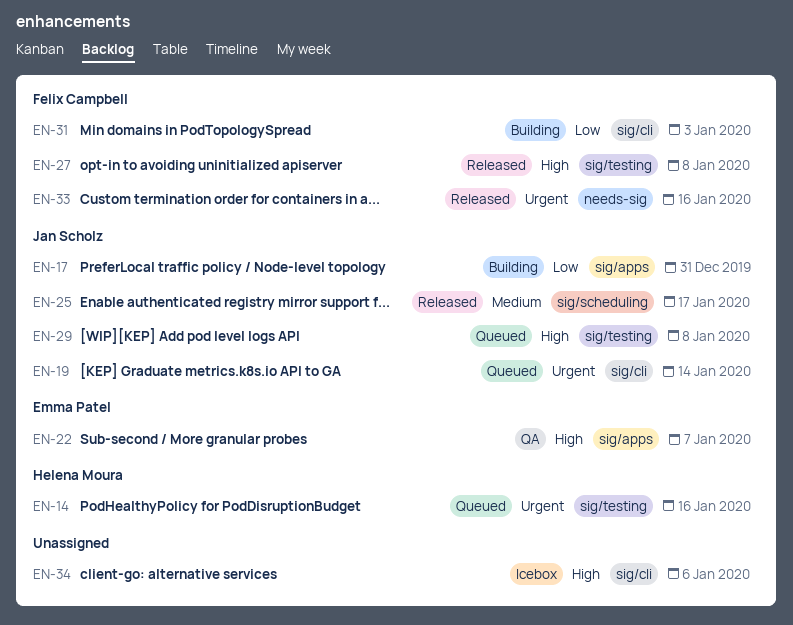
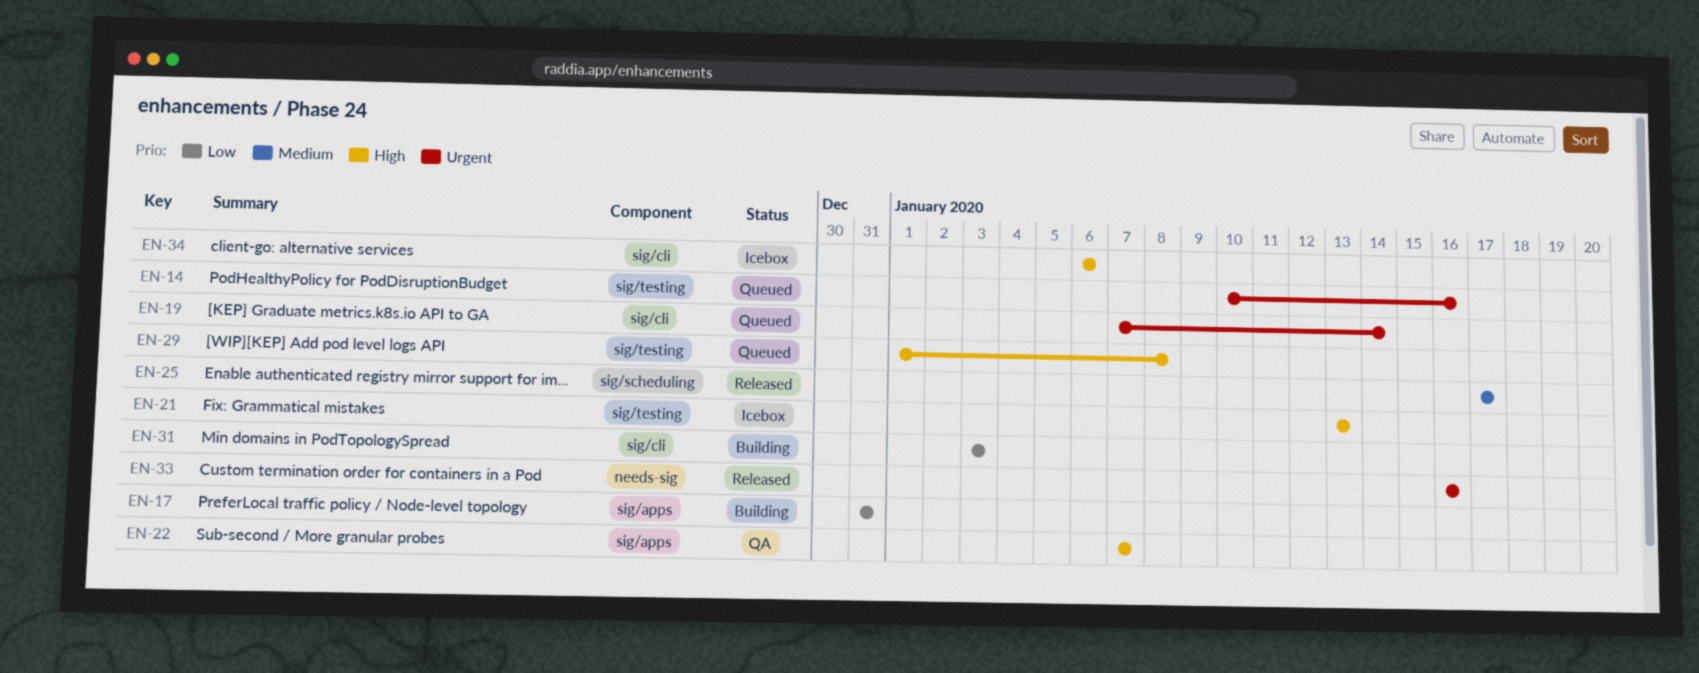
EN-21: none -> present
EN-27: present -> none

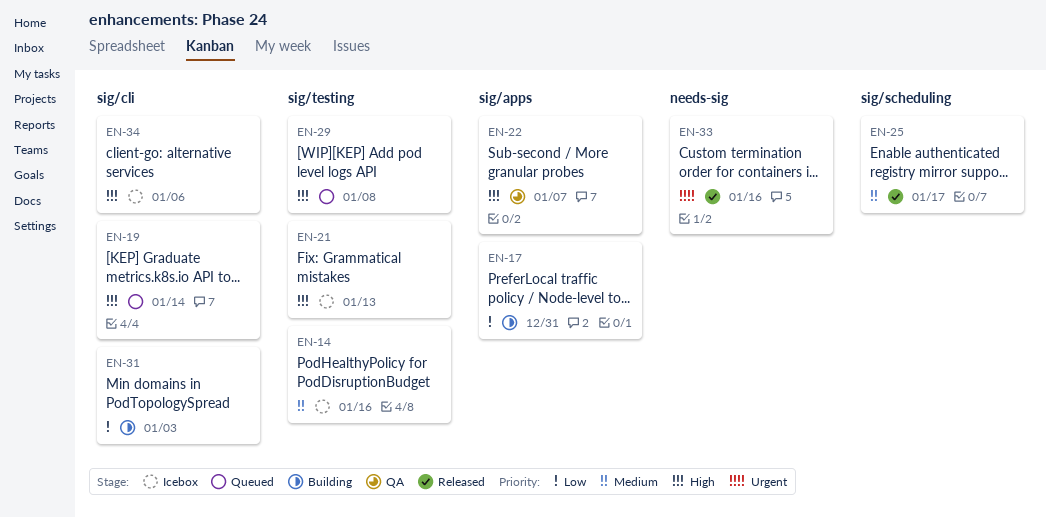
EN-14, status: Queued -> Icebox
EN-14, priority: Urgent -> Medium
EN-19, priority: Urgent -> High

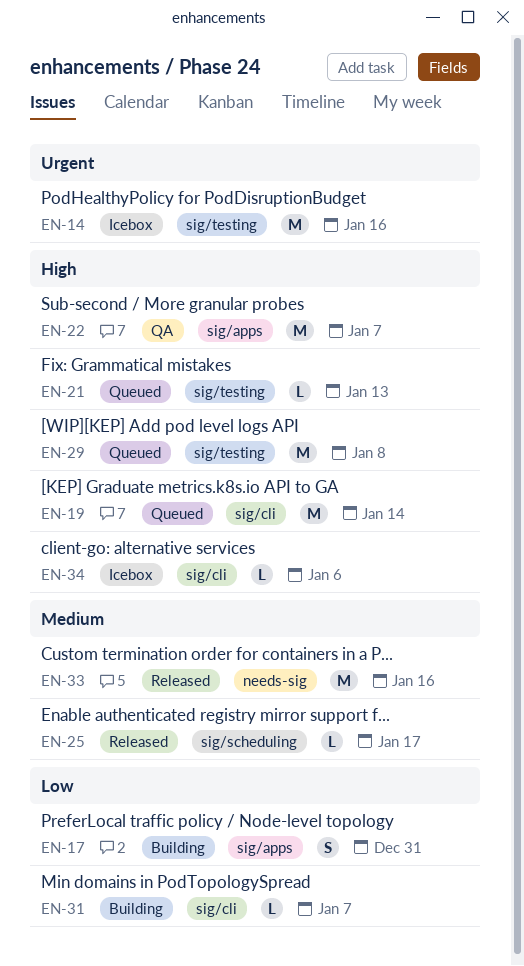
EN-14, priority: Medium -> Urgent
EN-21, status: Icebox -> Queued
EN-31, due: Jan 3 -> Jan 7
EN-33, priority: Urgent -> Medium

